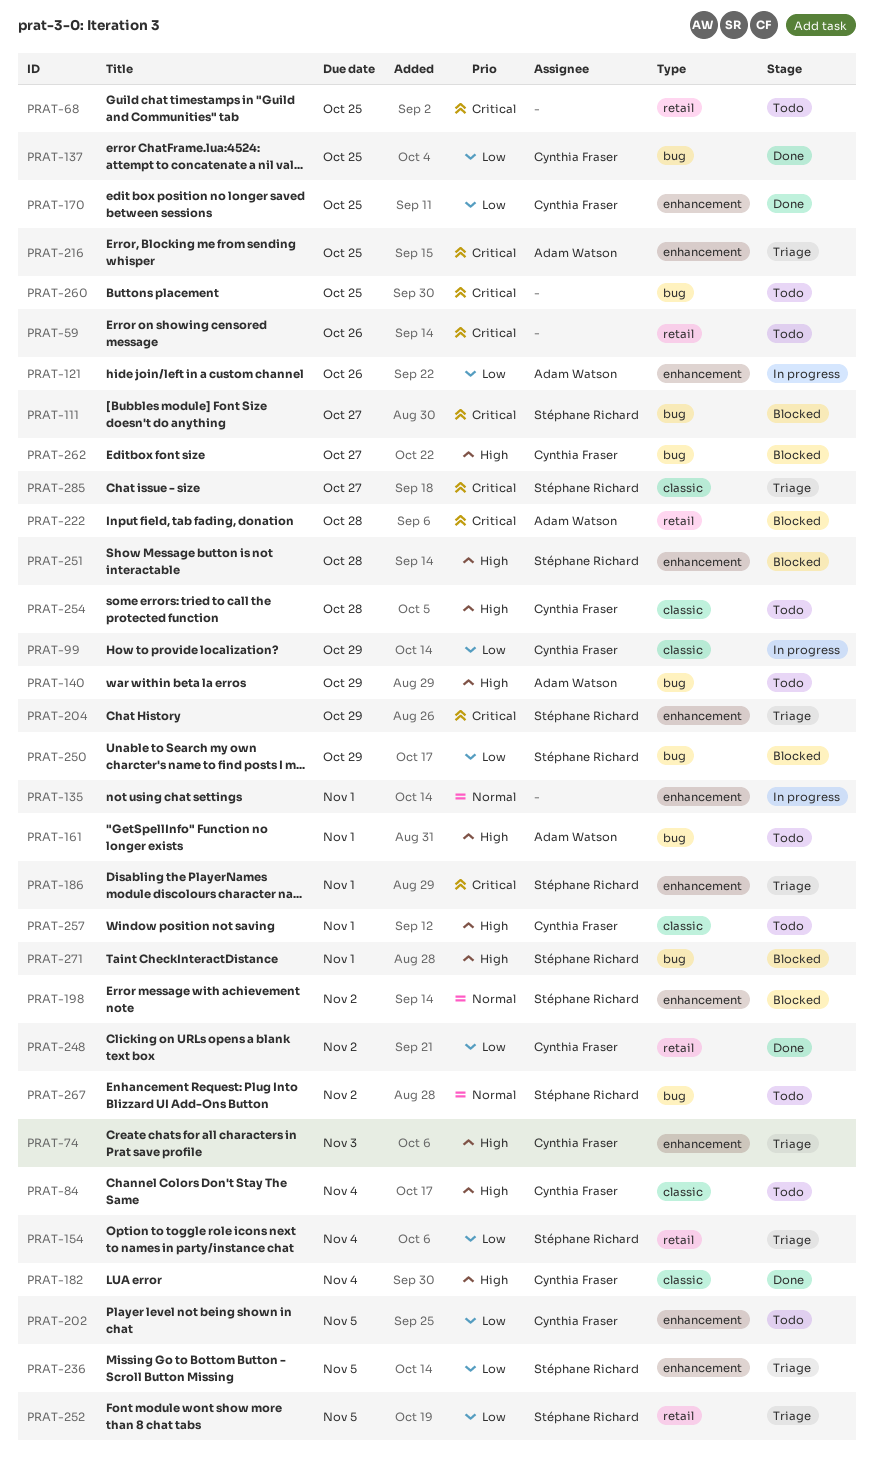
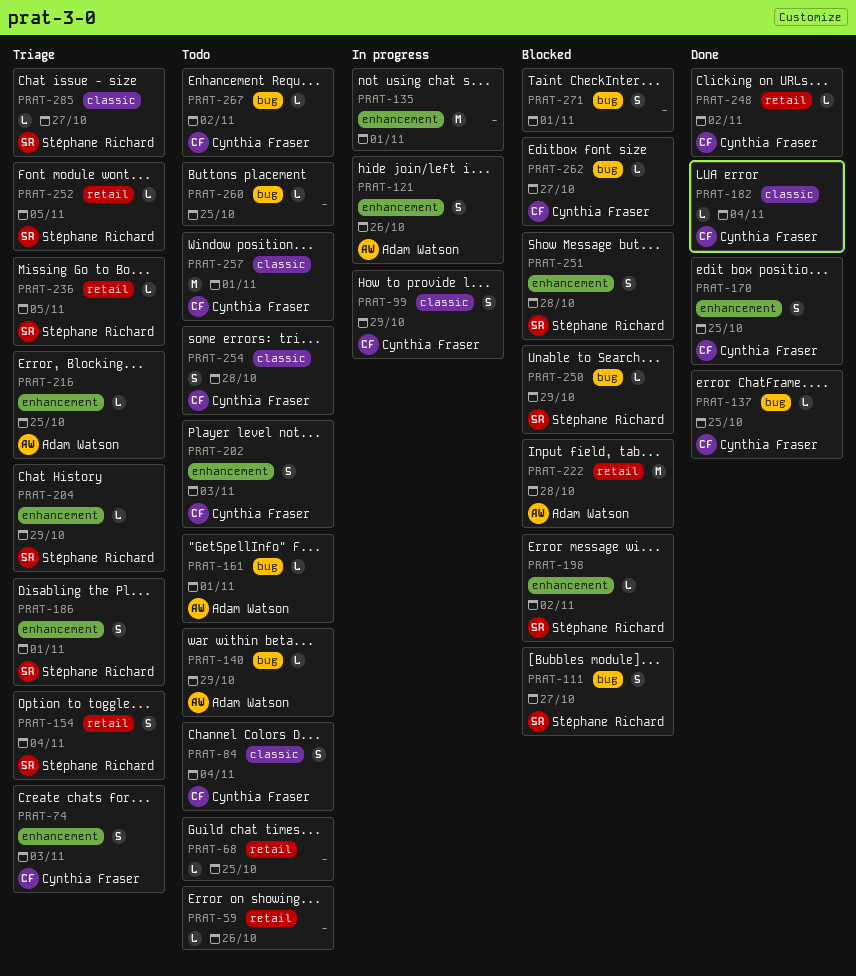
PRAT-202, due: Nov 5 -> Nov 3
PRAT-236, label: enhancement -> retail
PRAT-267, owner: Stéphane Richard -> Cynthia Fraser
PRAT-271, owner: Stéphane Richard -> none

